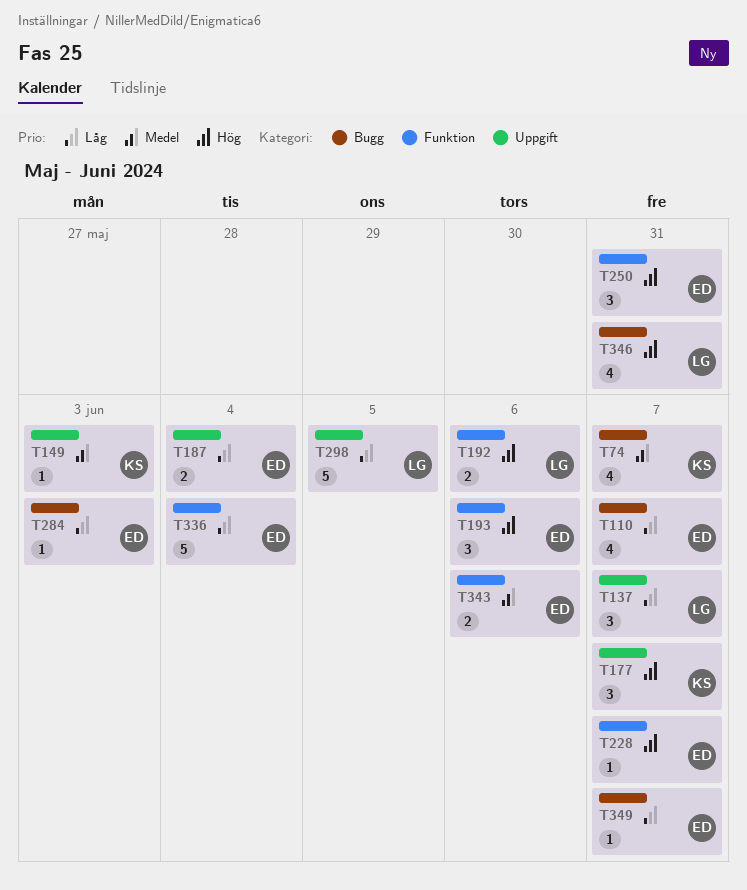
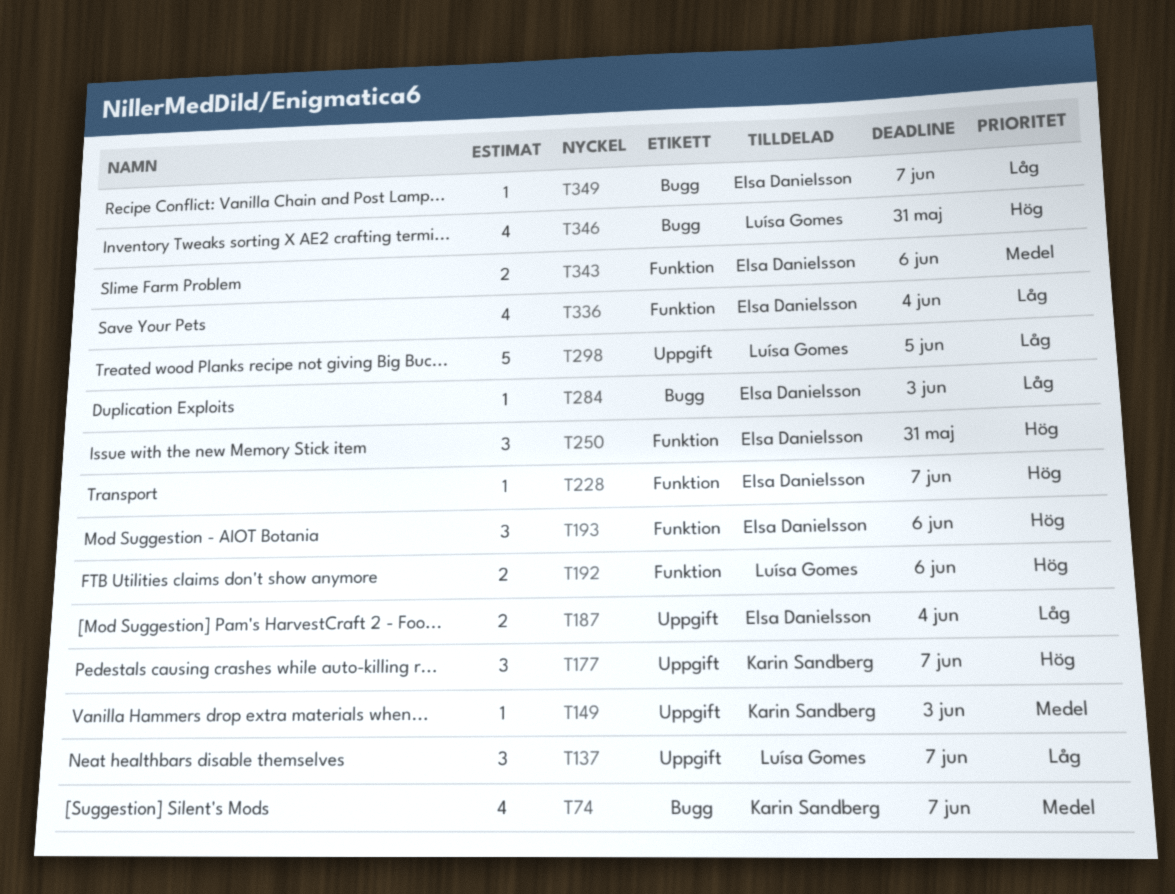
T110: present -> none
T336, estimate: 5 -> 4

